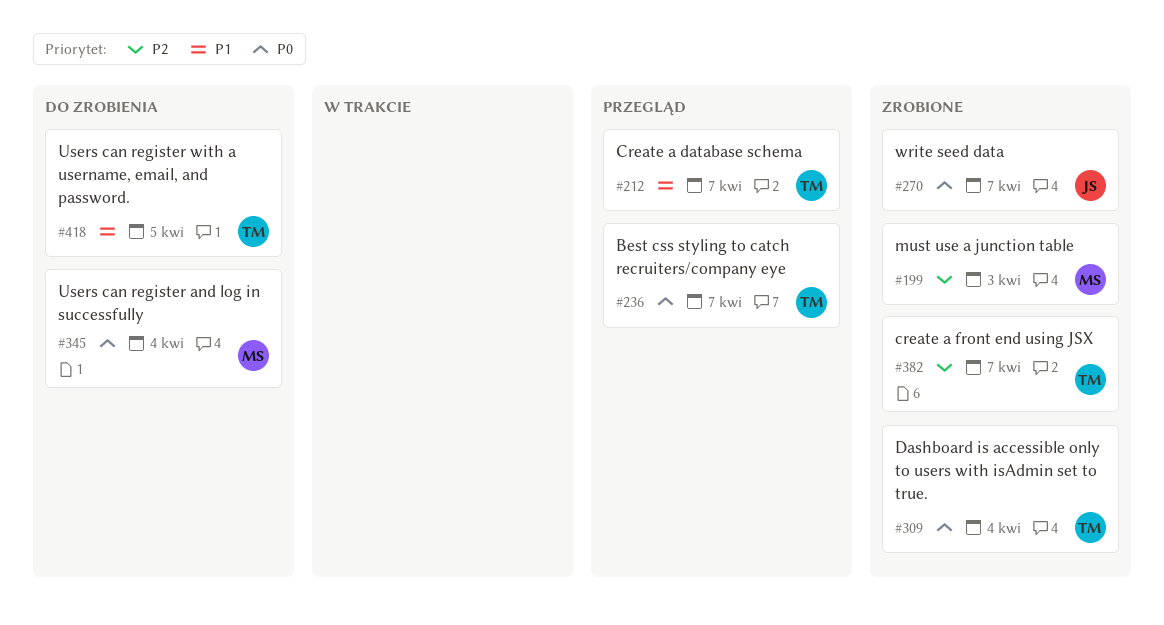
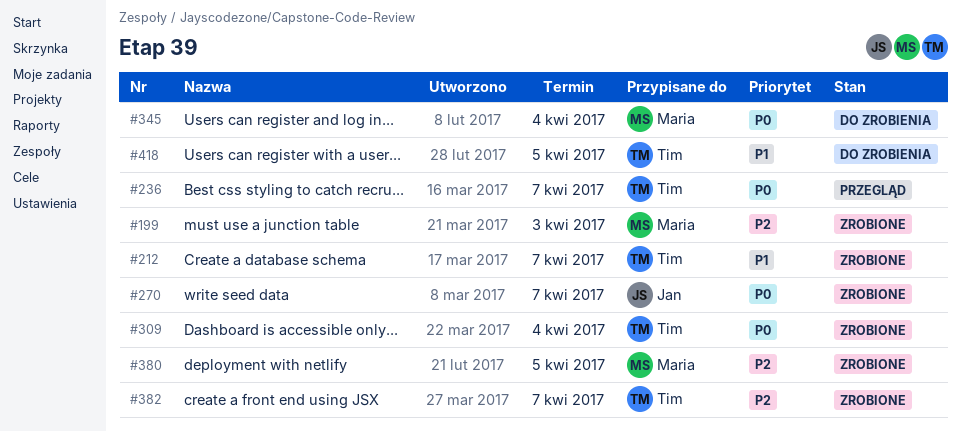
#212, status: Przegląd -> Zrobione
#380: none -> present

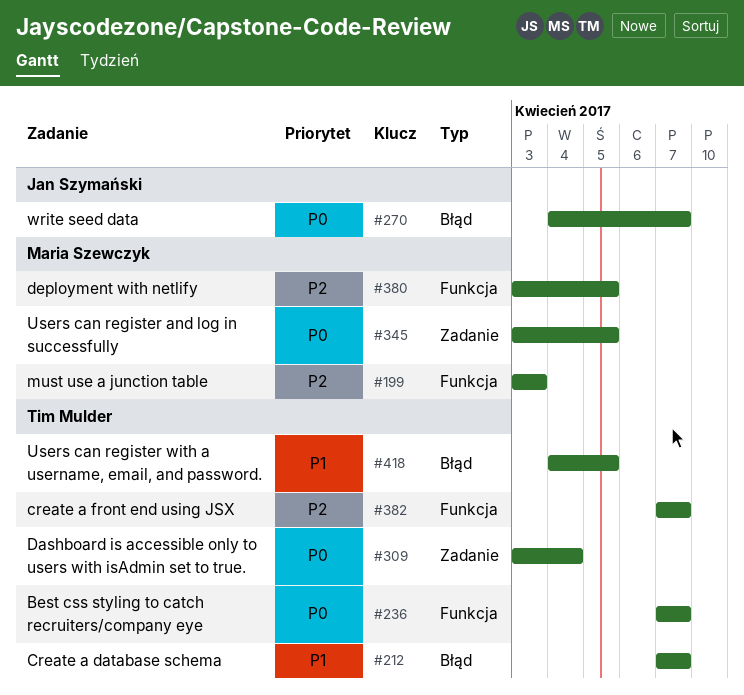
#345, due: Apr 4 -> Apr 5

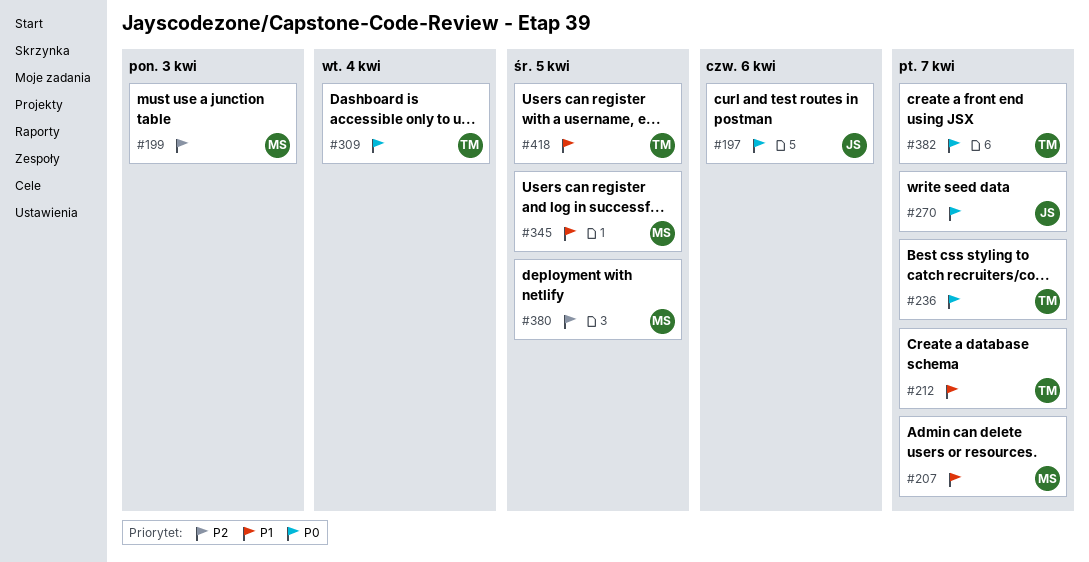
#197: none -> present
#207: none -> present
#345, priority: P0 -> P1
#382, priority: P2 -> P0

